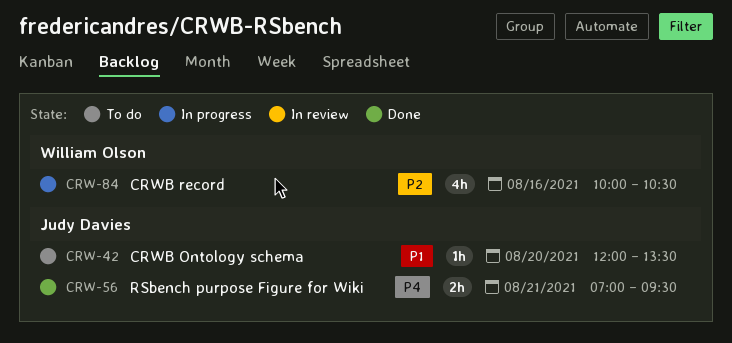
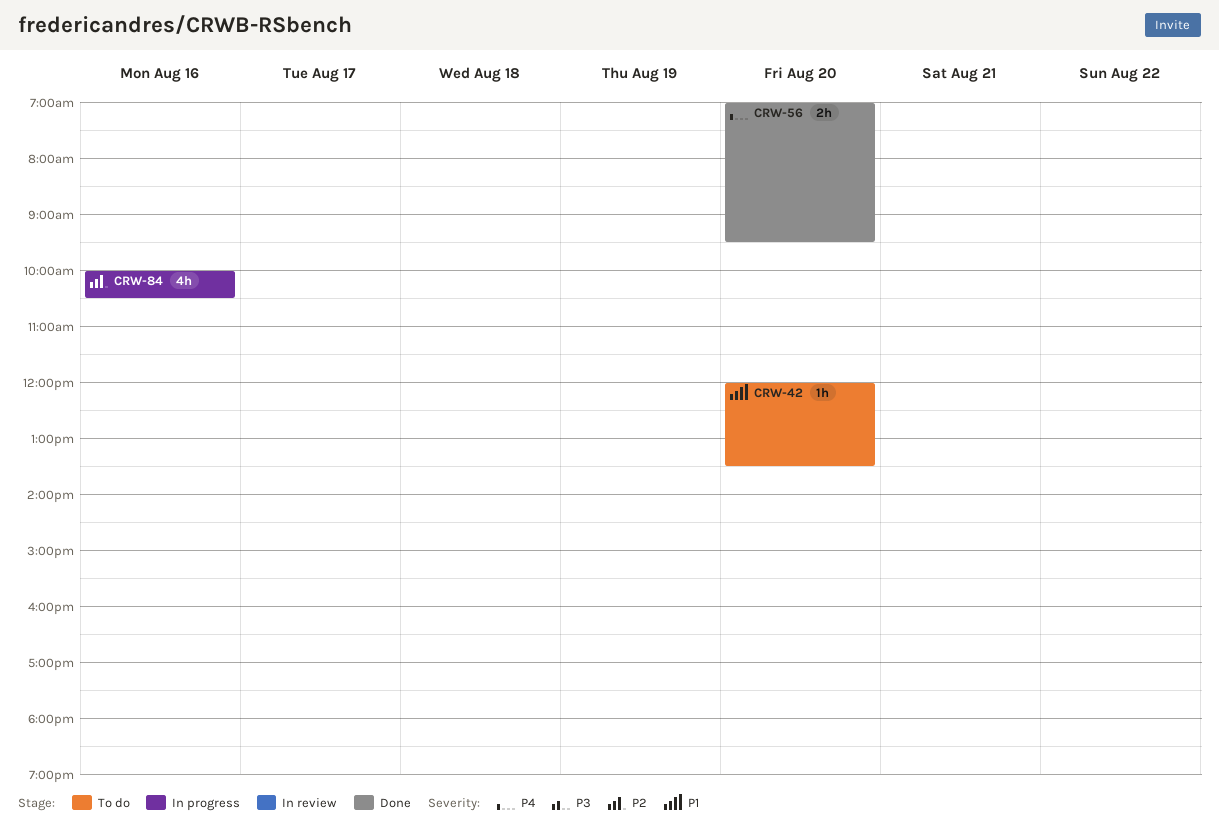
CRW-56, day: Aug 21 -> Aug 20

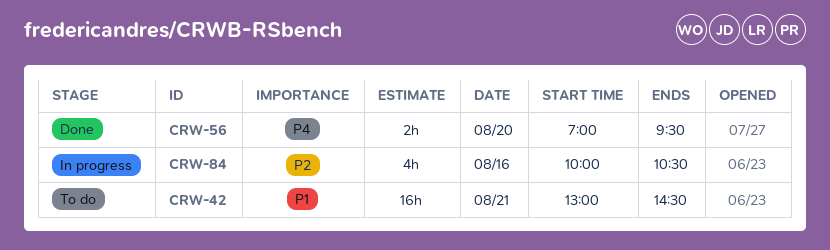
CRW-42, estimate: 1h -> 16h
CRW-42, day: Aug 20 -> Aug 21
CRW-42, begins: 12:00 -> 13:00
CRW-42, ends: 13:30 -> 14:30

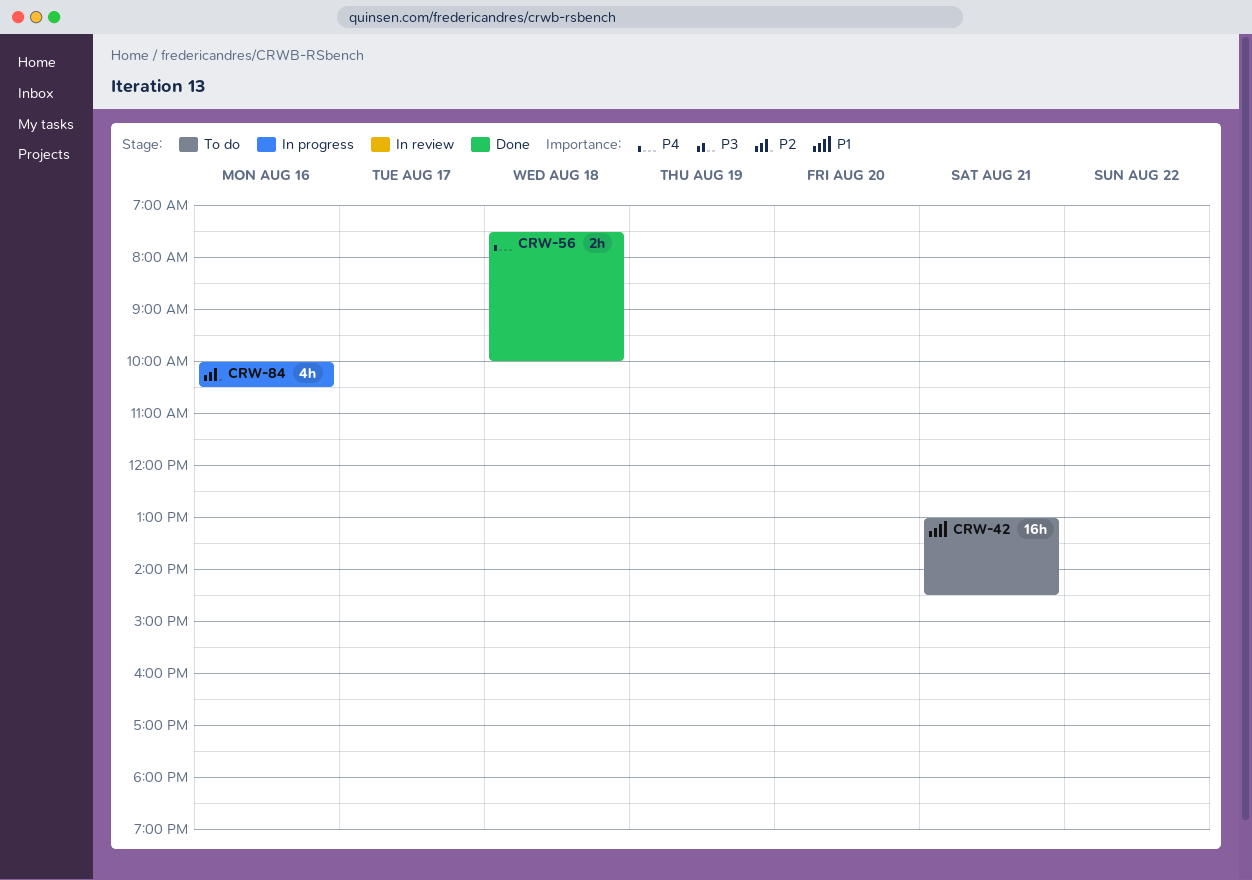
CRW-56, day: Aug 20 -> Aug 18
CRW-56, begins: 07:00 -> 07:30
CRW-56, ends: 09:30 -> 10:00

